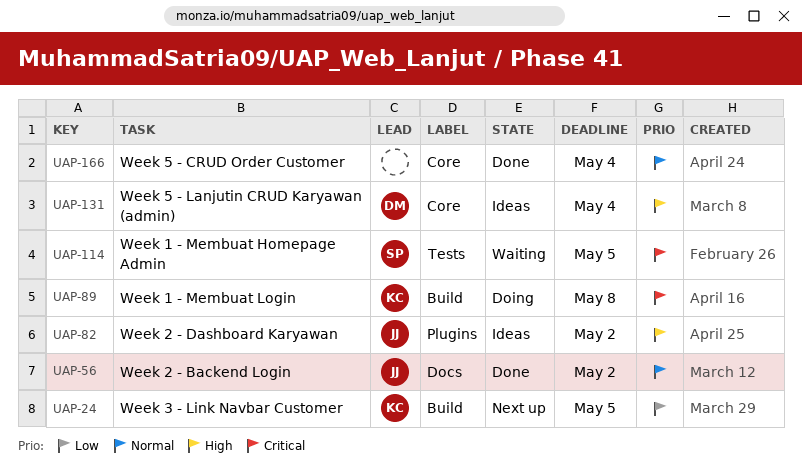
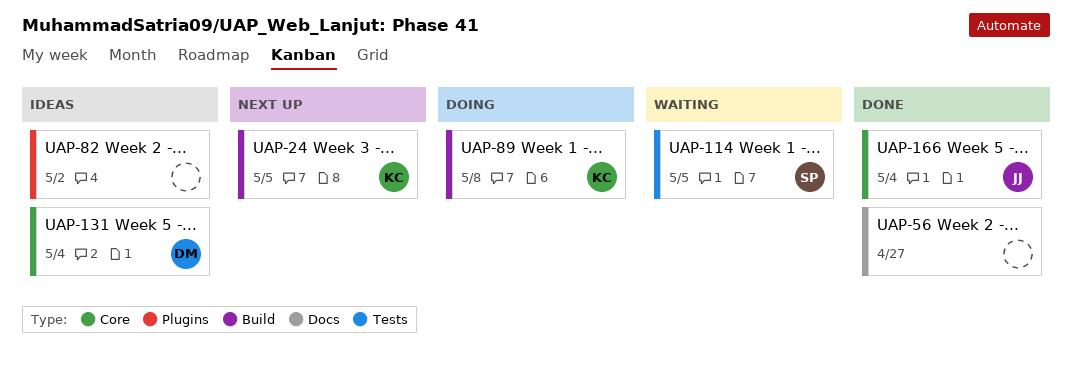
UAP-56, owner: JJ -> none
UAP-56, due: May 2 -> Apr 27
UAP-82, owner: JJ -> none
UAP-166, owner: none -> JJ

